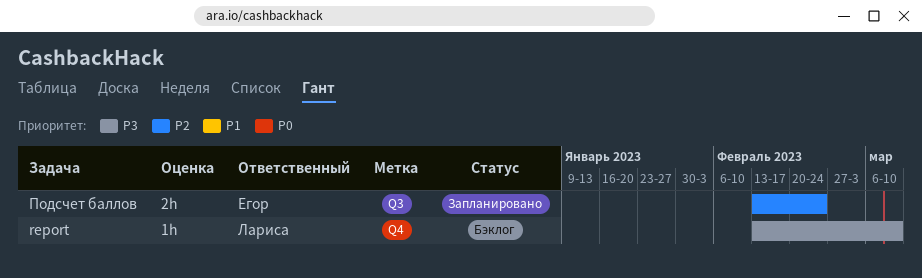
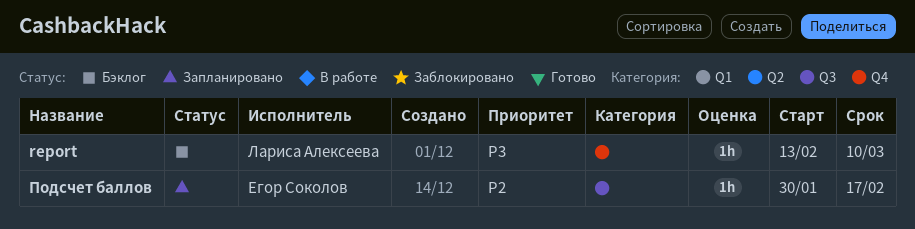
Подсчет баллов, estimate: 2h -> 1h
Подсчет баллов, start: Feb 13 -> Jan 30
Подсчет баллов, due: Feb 24 -> Feb 17

